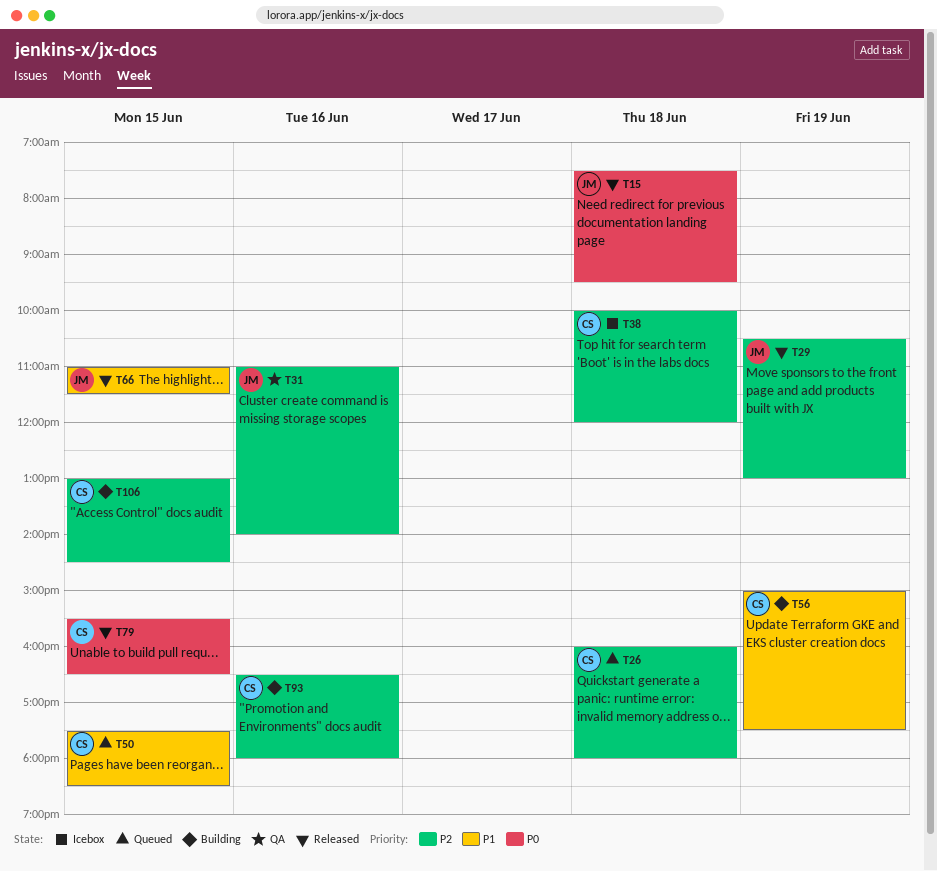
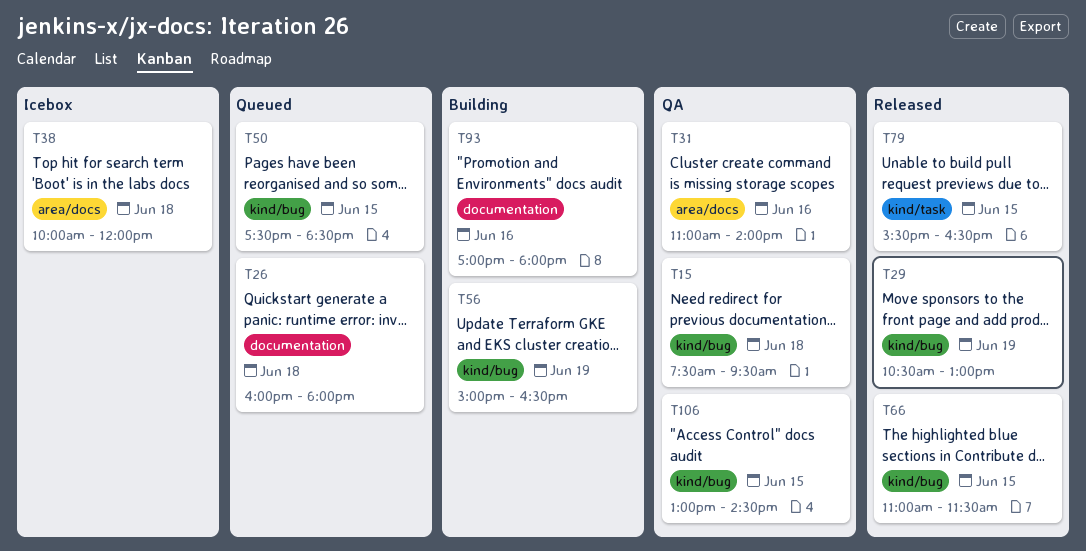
T15, status: Released -> QA
T56, ends: 17:30 -> 16:30
T93, begins: 16:30 -> 17:00
T106, status: Building -> QA

